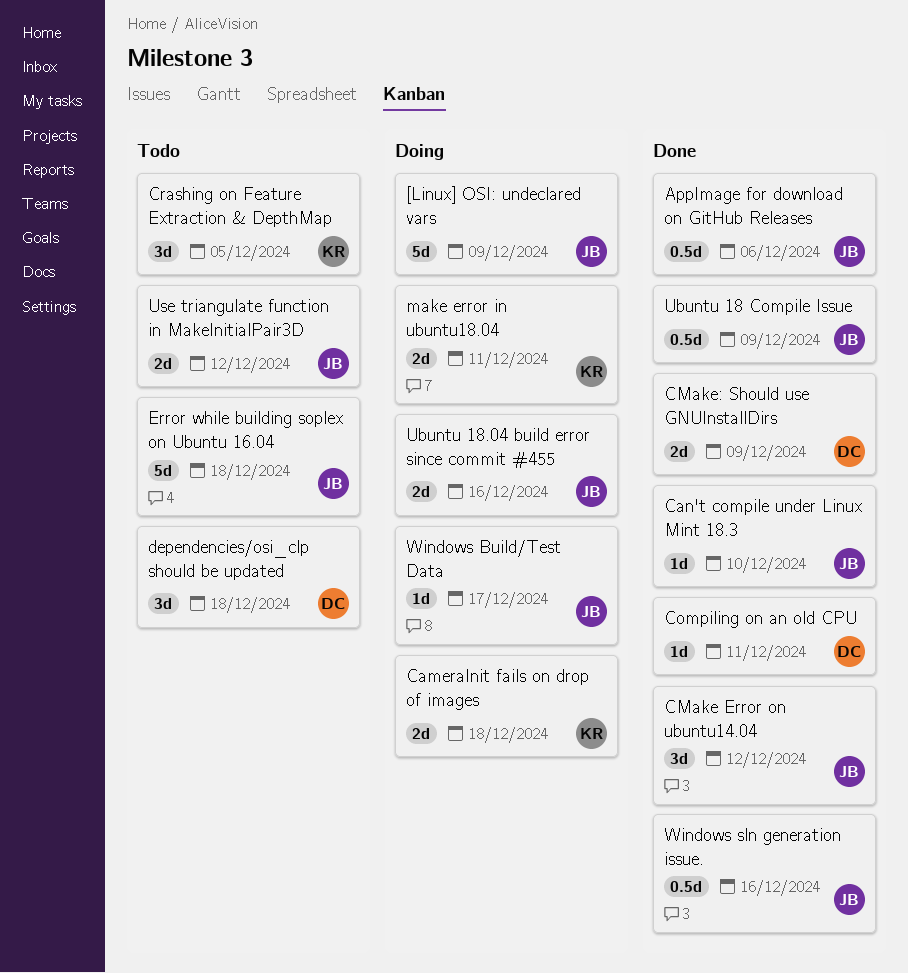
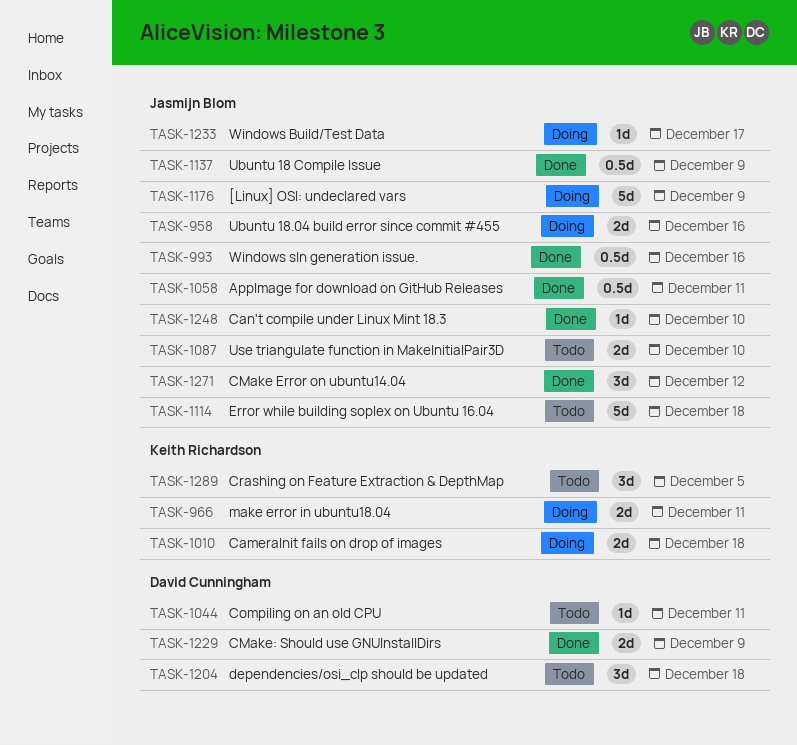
AppImage for download on GitHub Releases, due: Dec 6 -> Dec 11
Compiling on an old CPU, status: Done -> Todo
Use triangulate function in MakeInitialPair3D, due: Dec 12 -> Dec 10

